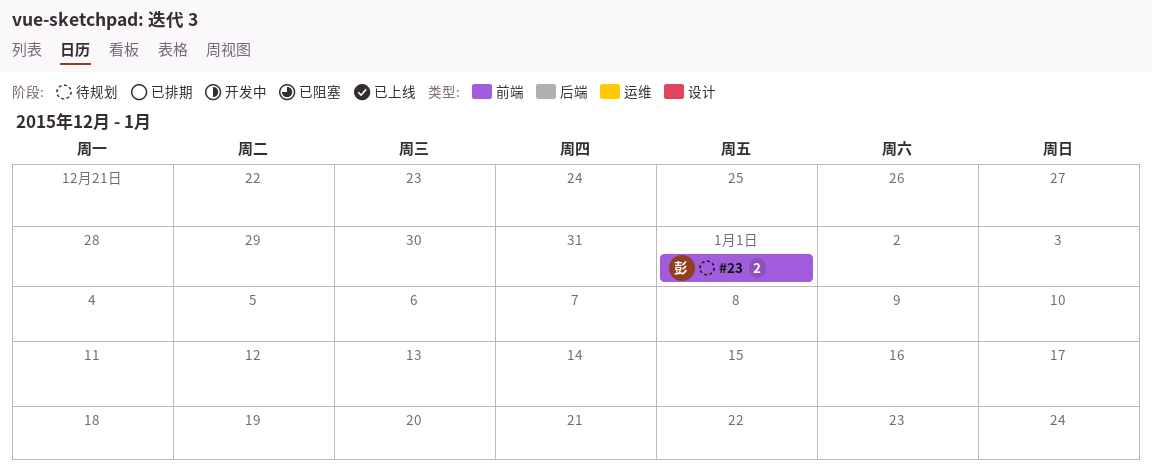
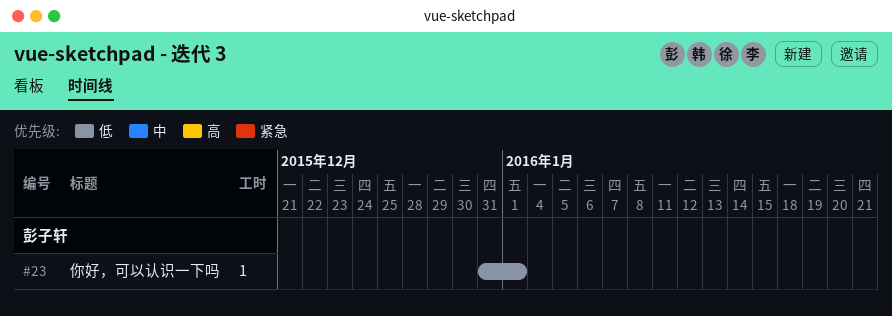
#23, estimate: 2 -> 1
#23, start: Jan 1 -> Dec 31

